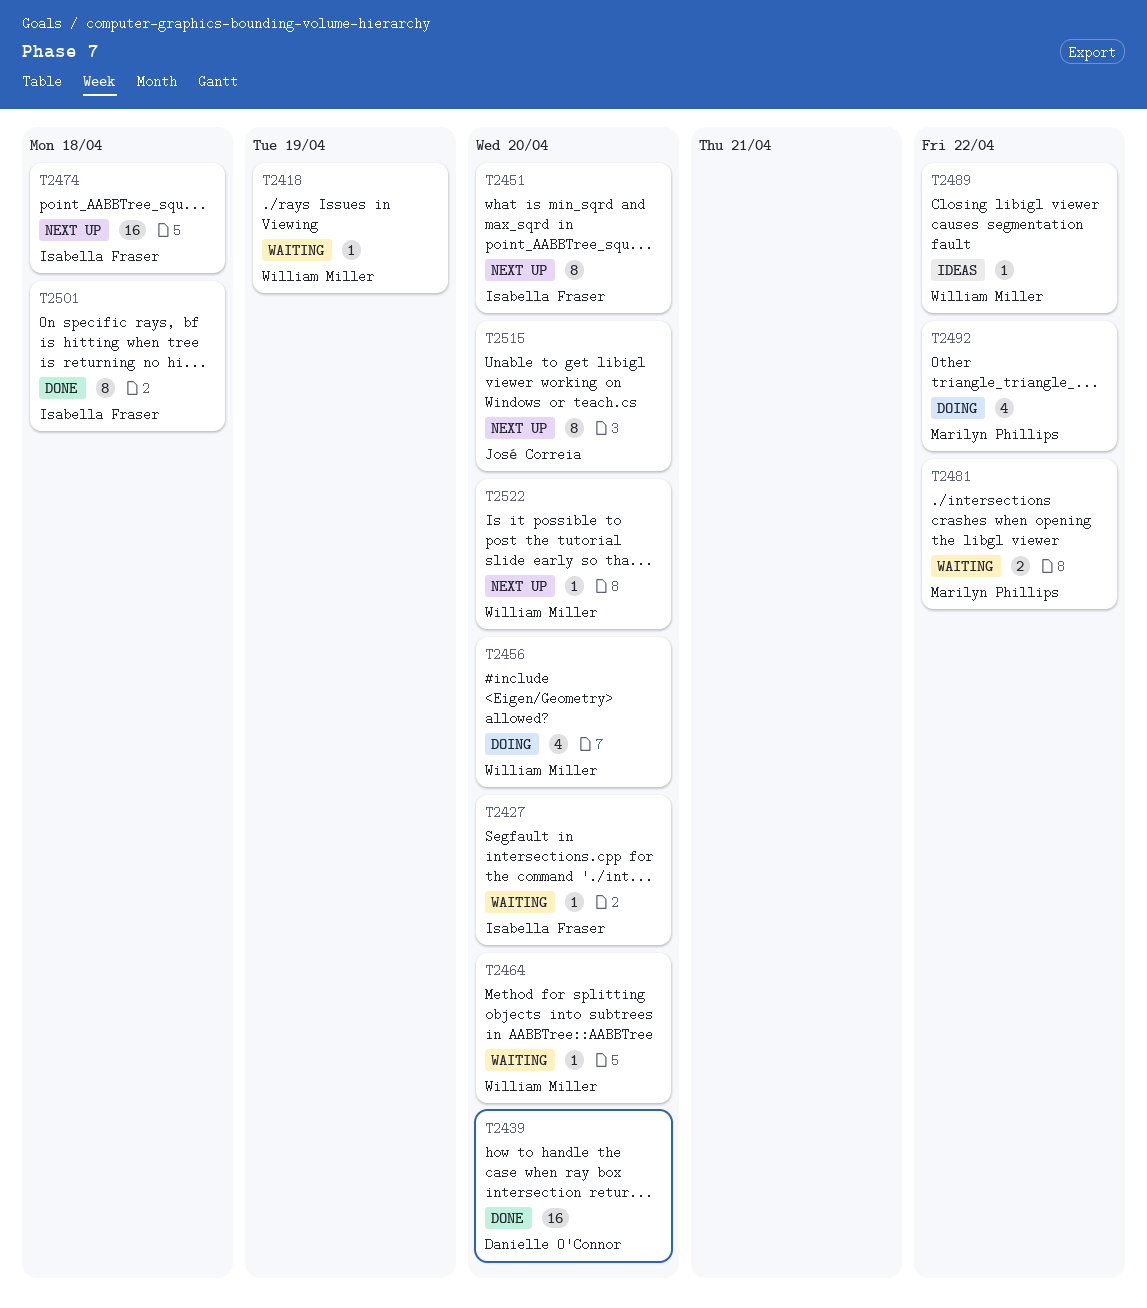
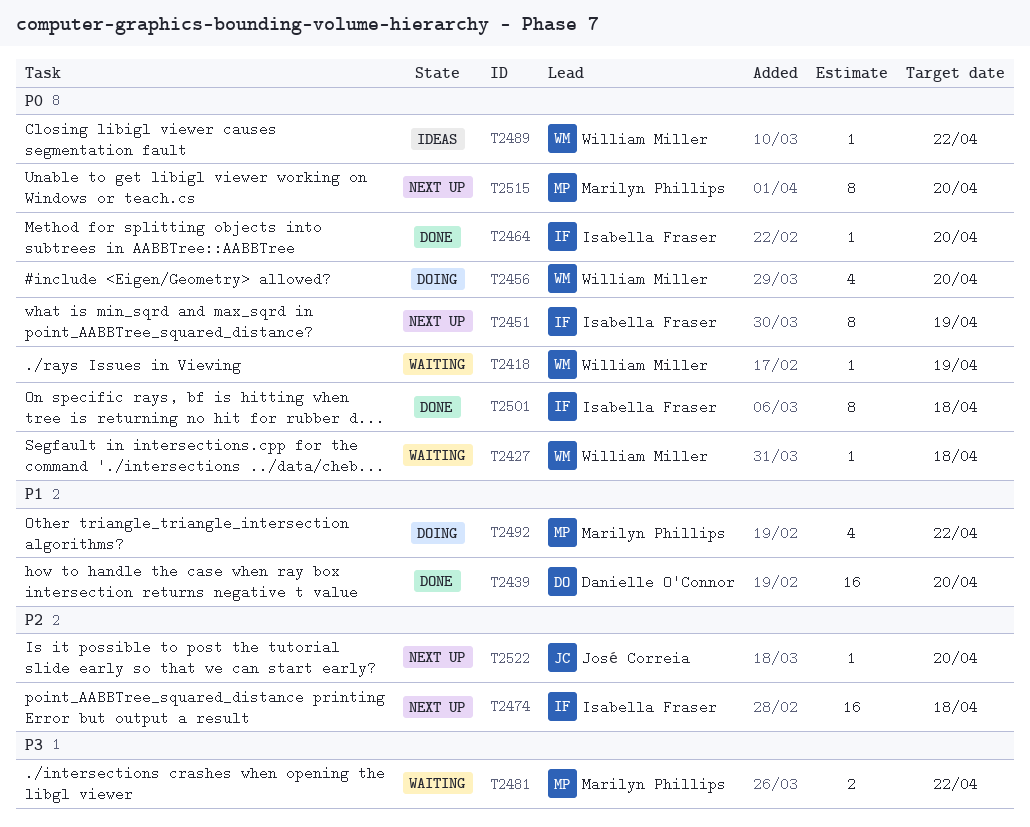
T2427, owner: Isabella Fraser -> William Miller
T2427, due: Apr 20 -> Apr 18
T2451, due: Apr 20 -> Apr 19
T2464, status: Waiting -> Done
T2464, owner: William Miller -> Isabella Fraser
T2515, owner: José Correia -> Marilyn Phillips
T2522, owner: William Miller -> José Correia

